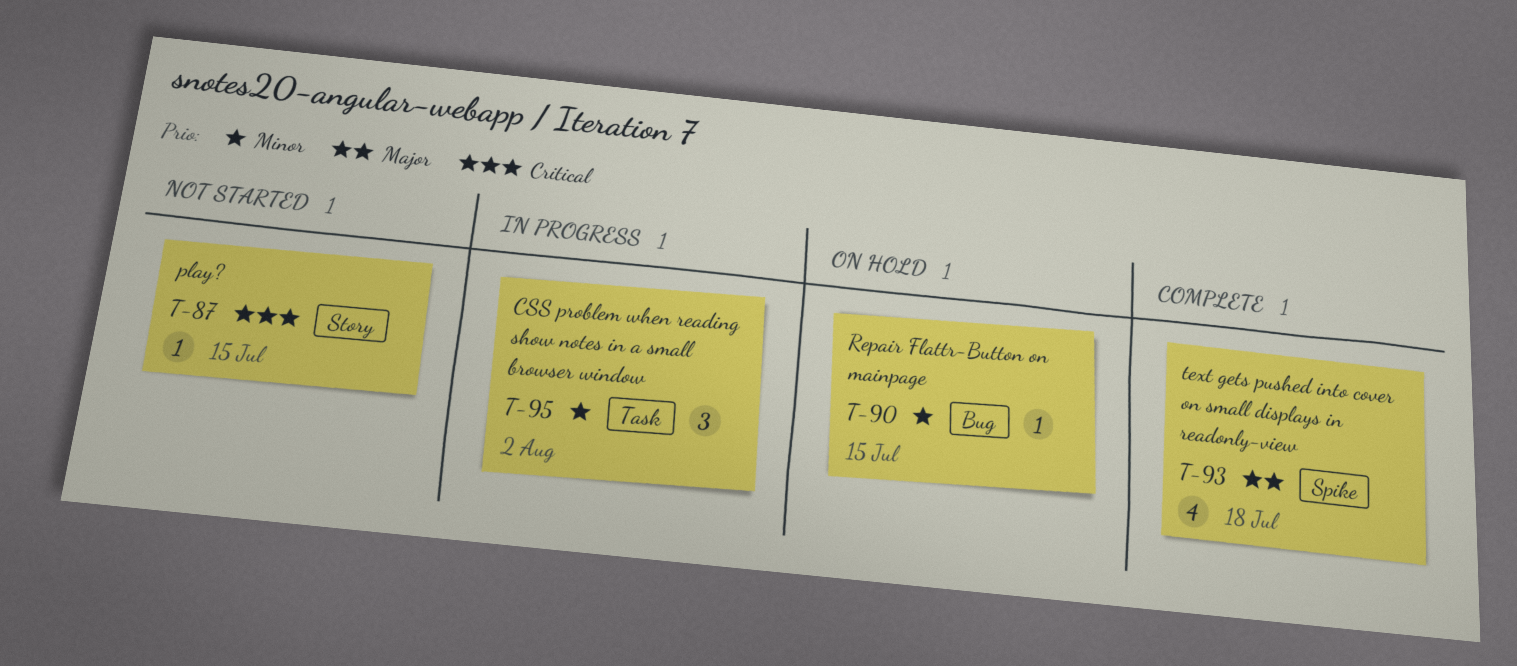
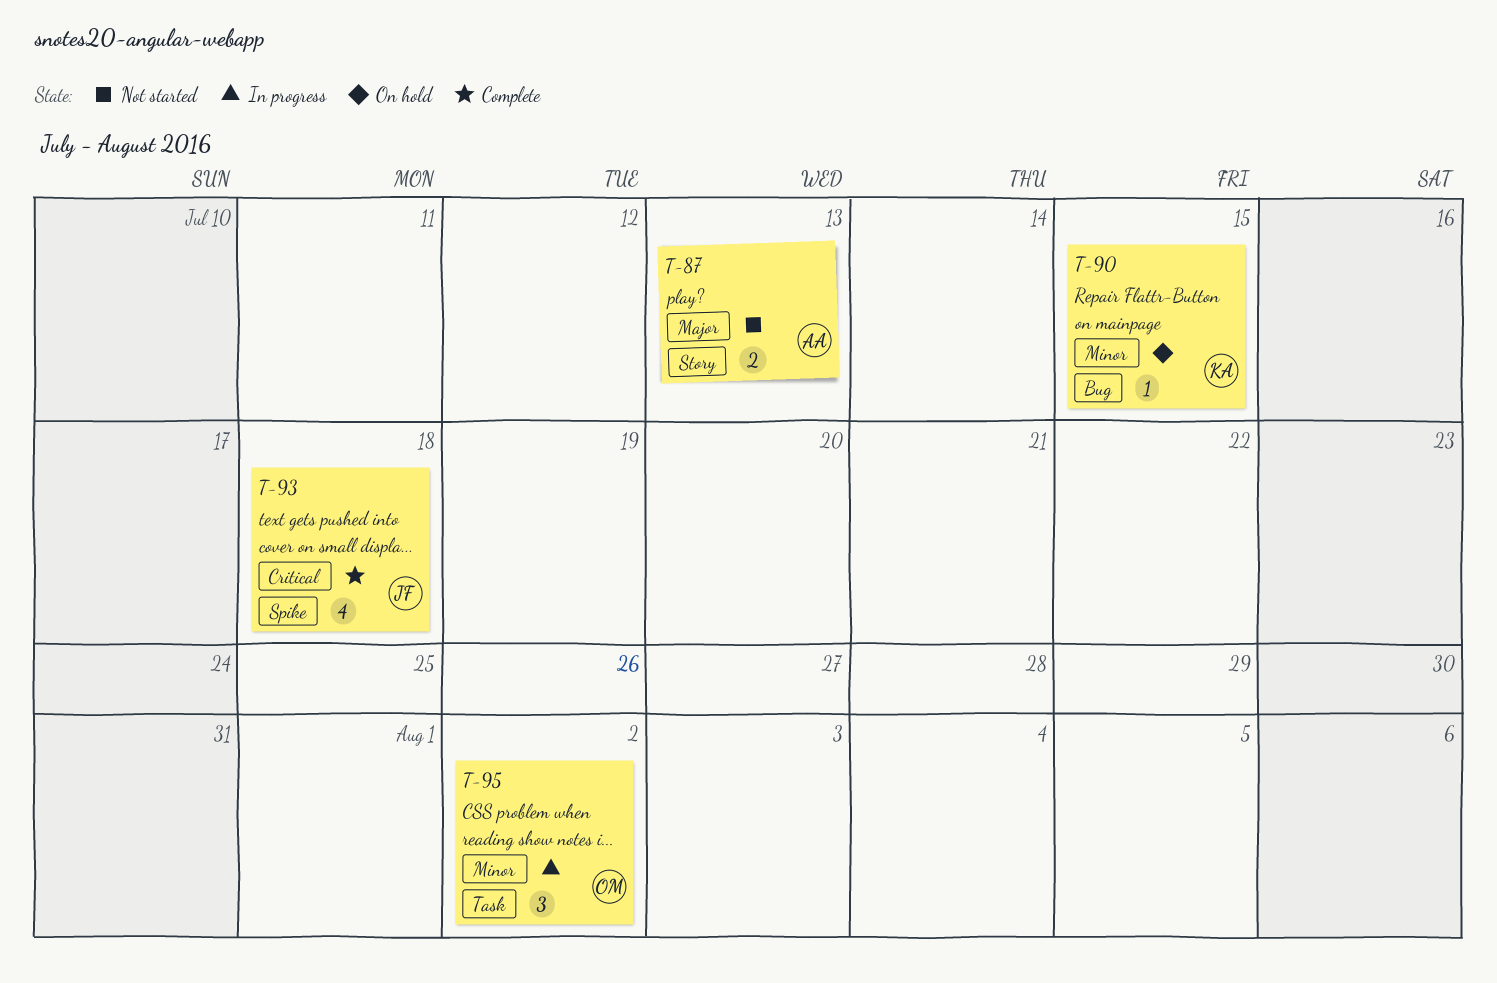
T-87, priority: Critical -> Major
T-87, estimate: 1 -> 2
T-87, due: Jul 15 -> Jul 13
T-93, priority: Major -> Critical

